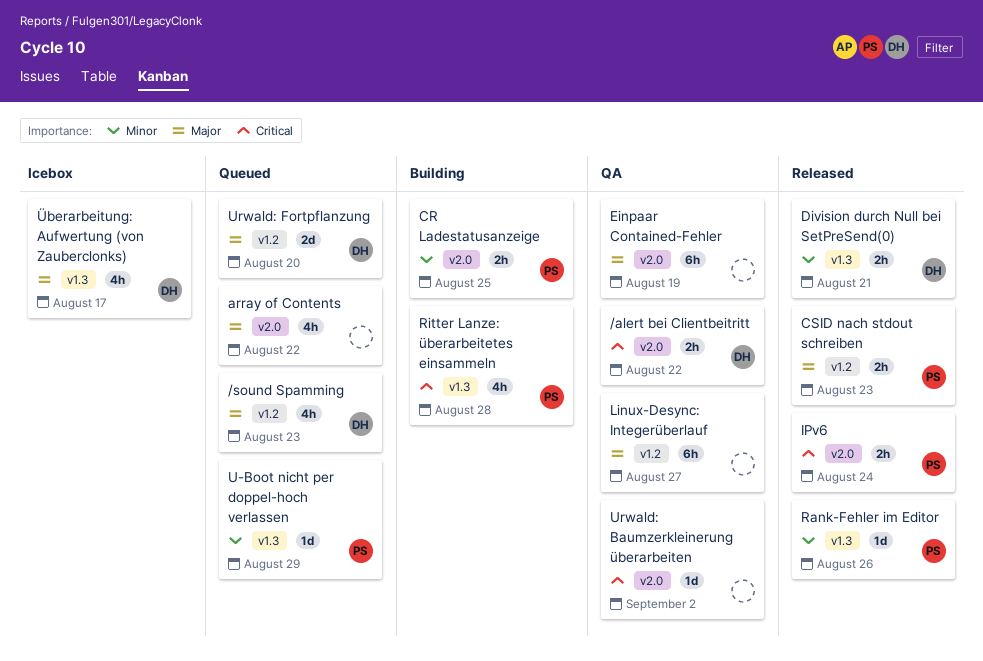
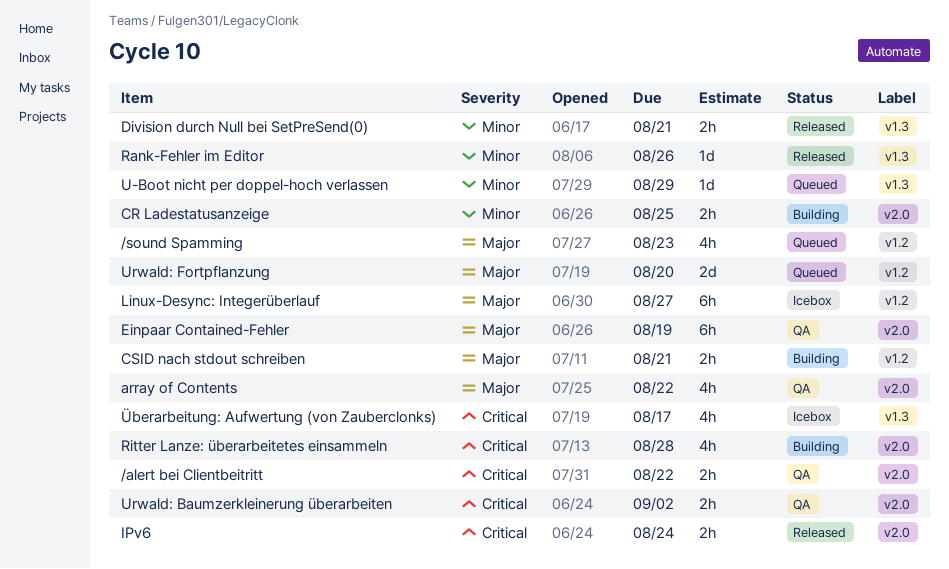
array of Contents, status: Queued -> QA
CSID nach stdout schreiben, status: Released -> Building
CSID nach stdout schreiben, due: Aug 23 -> Aug 21
Linux-Desync: Integerüberlauf, status: QA -> Icebox
Ritter Lanze: überarbeitetes einsammeln, label: v1.3 -> v2.0
Urwald: Baumzerkleinerung überarbeiten, estimate: 1d -> 2h
Überarbeitung: Aufwertung (von Zauberclonks), priority: Major -> Critical

